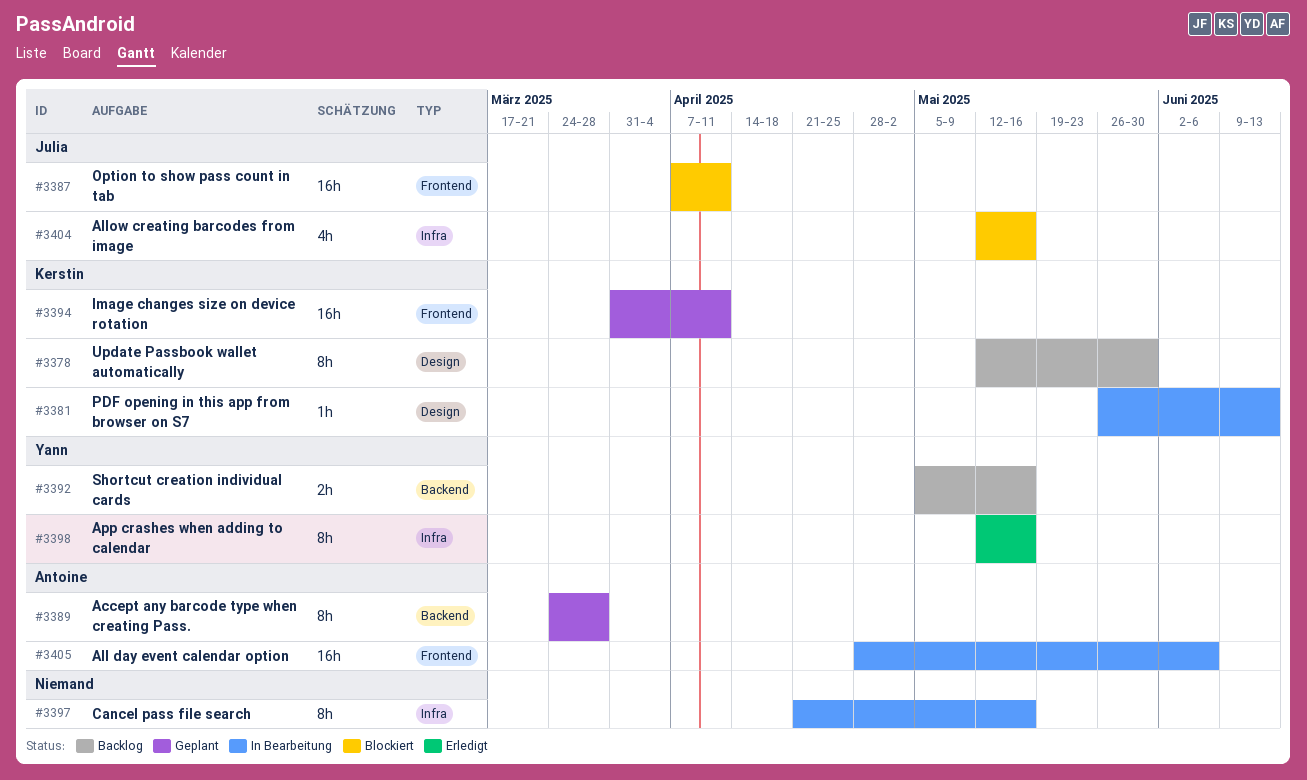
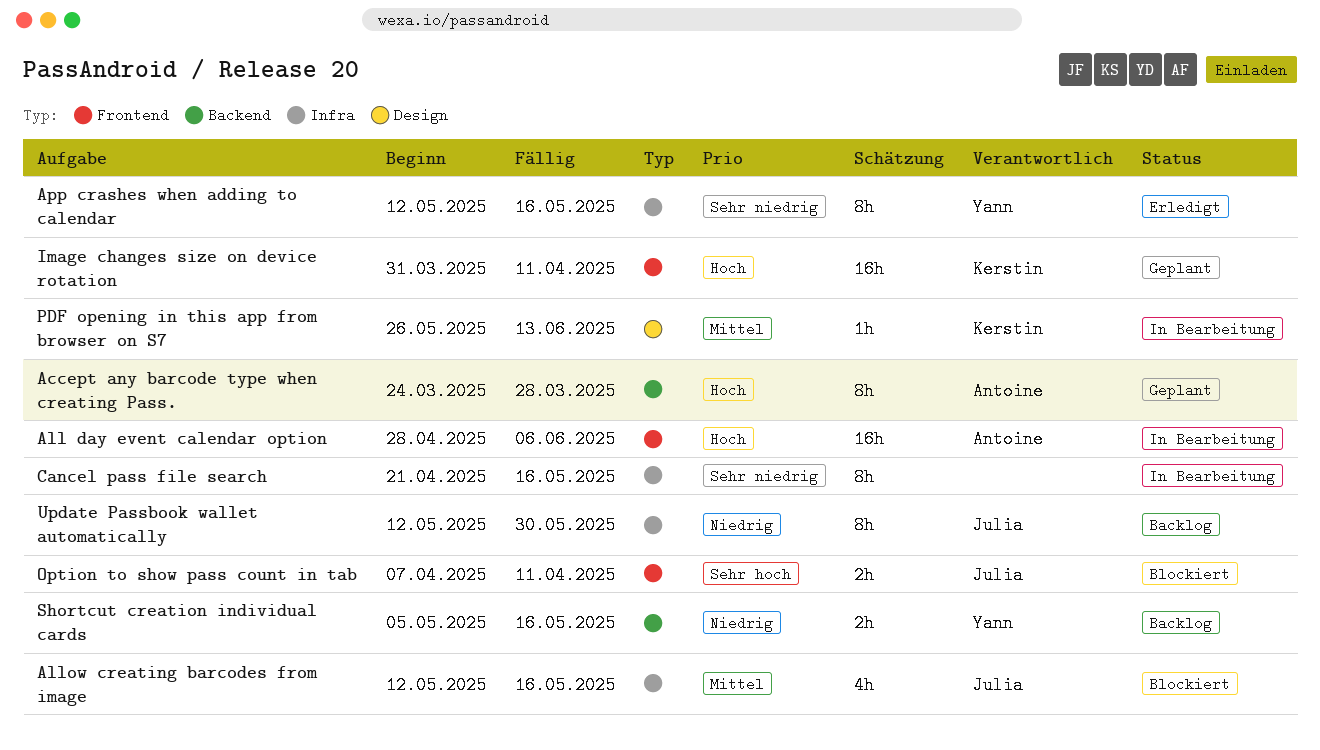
Option to show pass count in tab, estimate: 16h -> 2h
Update Passbook wallet automatically, owner: Kerstin -> Julia
Update Passbook wallet automatically, label: Design -> Infra

